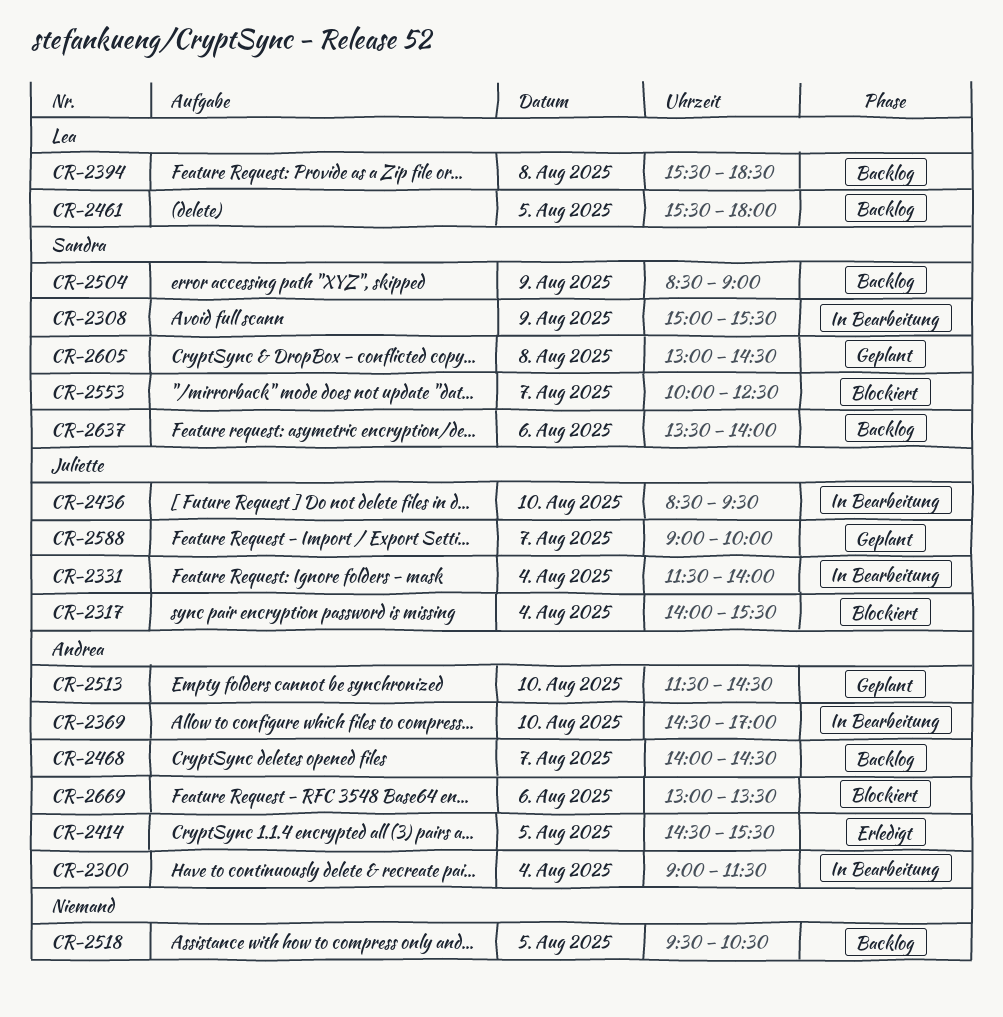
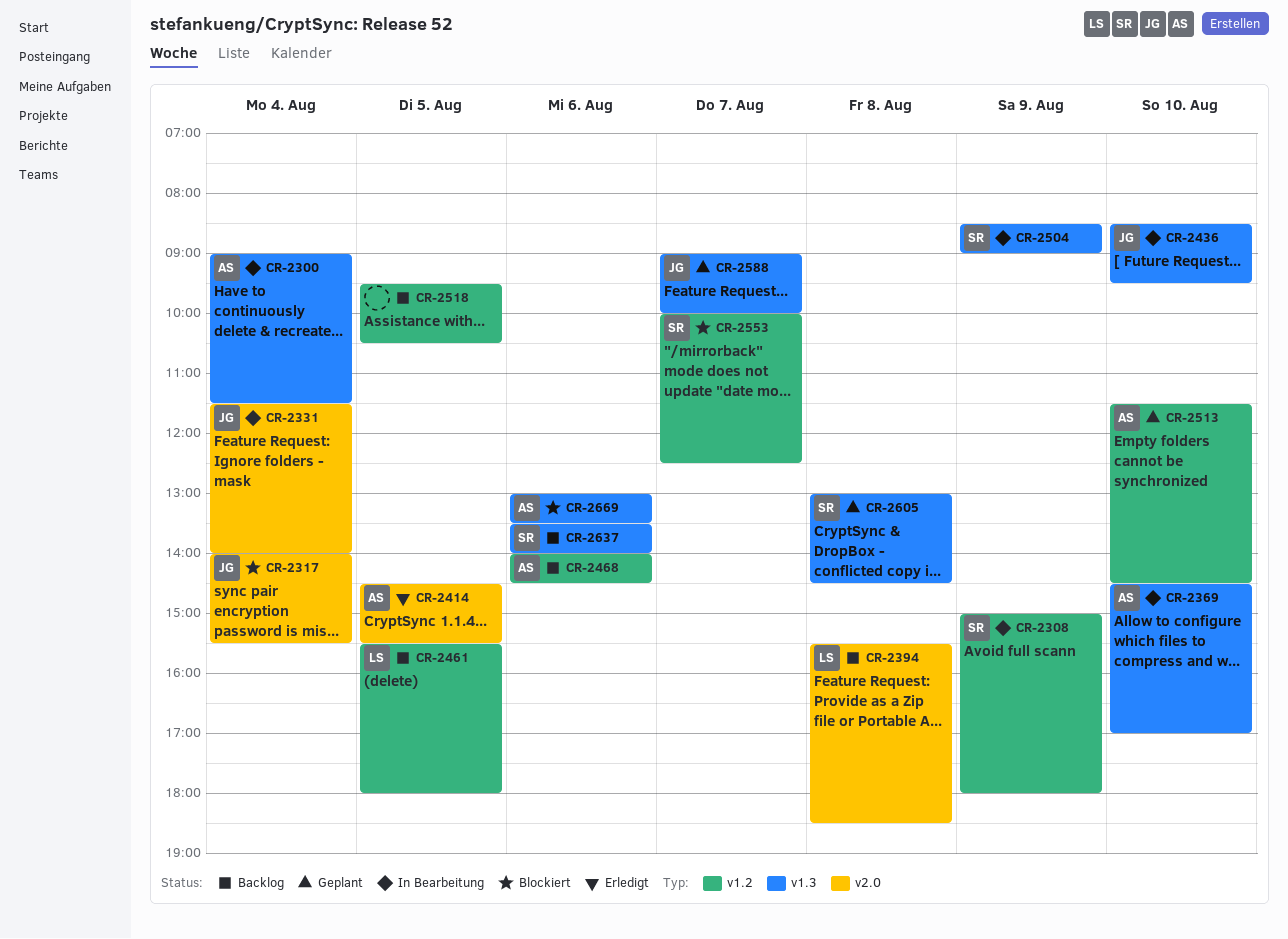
CR-2308, ends: 15:30 -> 18:00
CR-2468, day: Aug 7 -> Aug 6
CR-2504, status: Backlog -> In Bearbeitung

